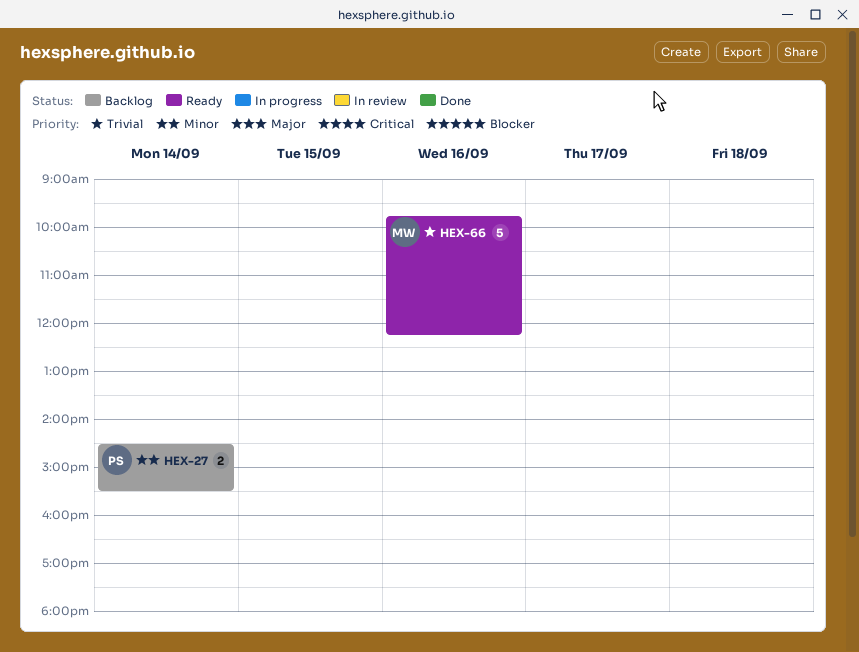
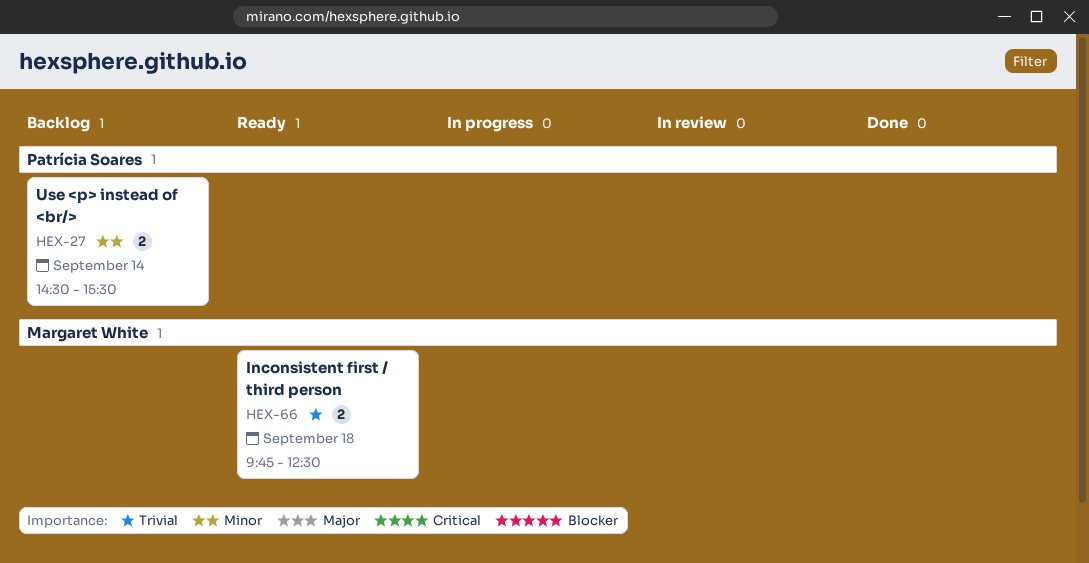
HEX-66, estimate: 5 -> 2
HEX-66, day: Sep 16 -> Sep 18
HEX-66, ends: 12:15 -> 12:30

